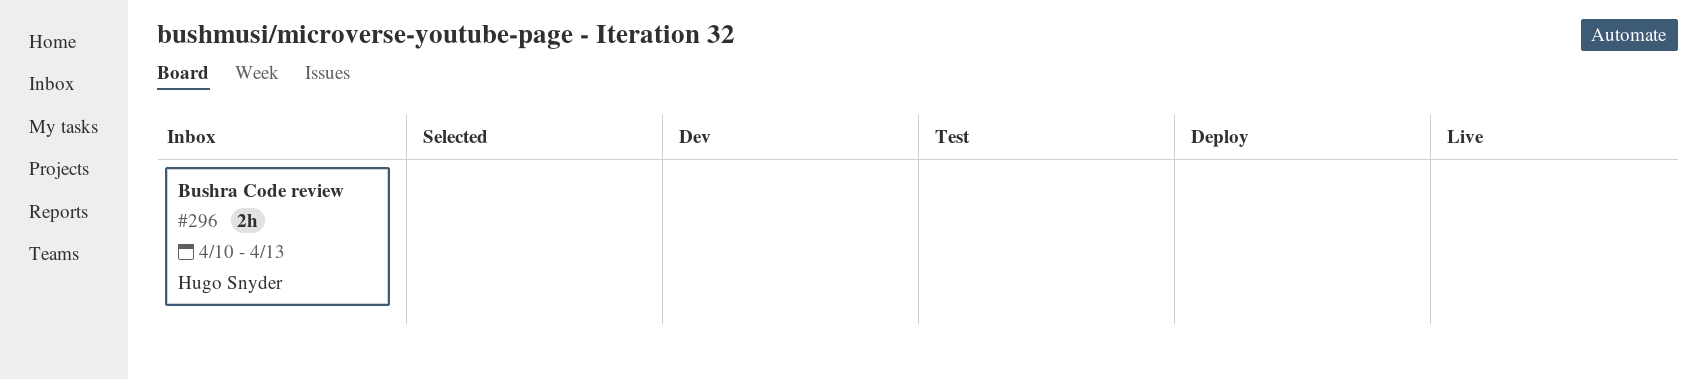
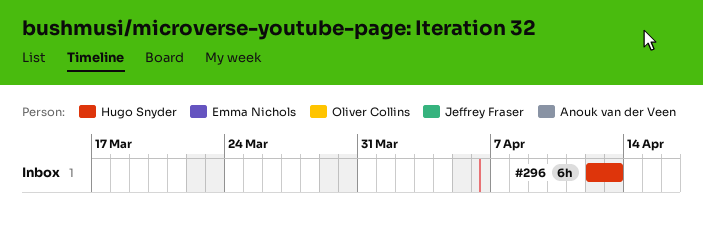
#296, estimate: 2h -> 6h
#296, start: Apr 10 -> Apr 12

